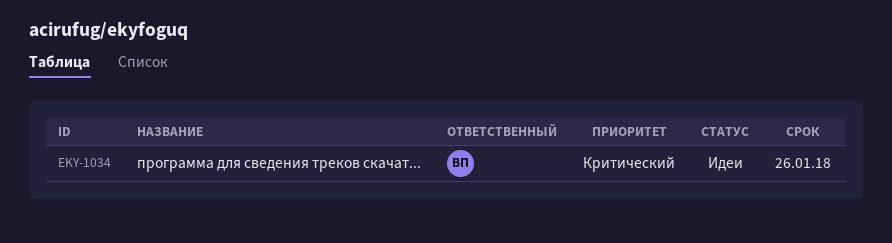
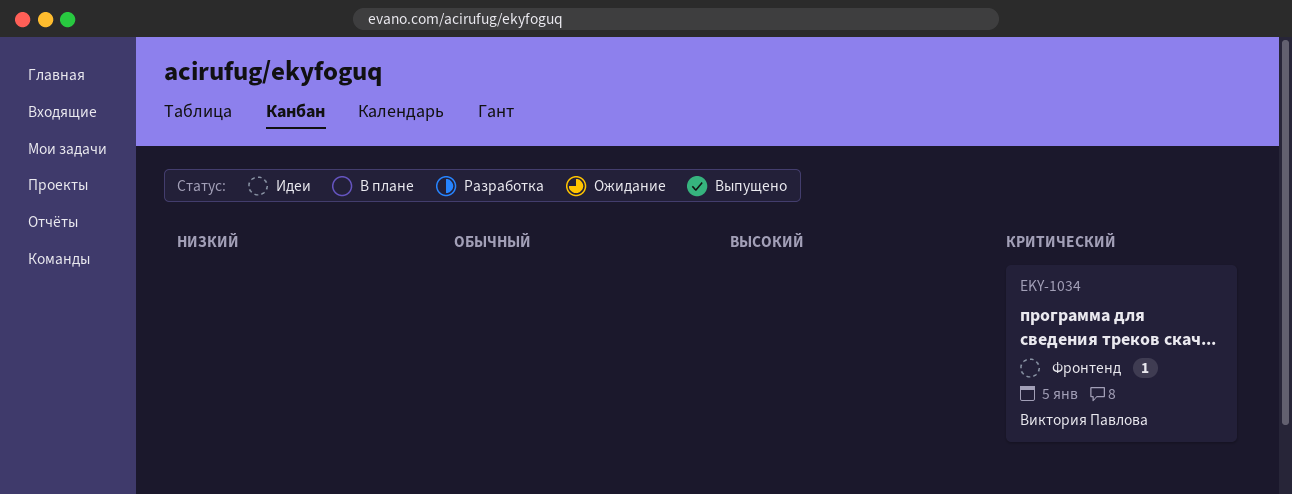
EKY-1034, due: Jan 26 -> Jan 5

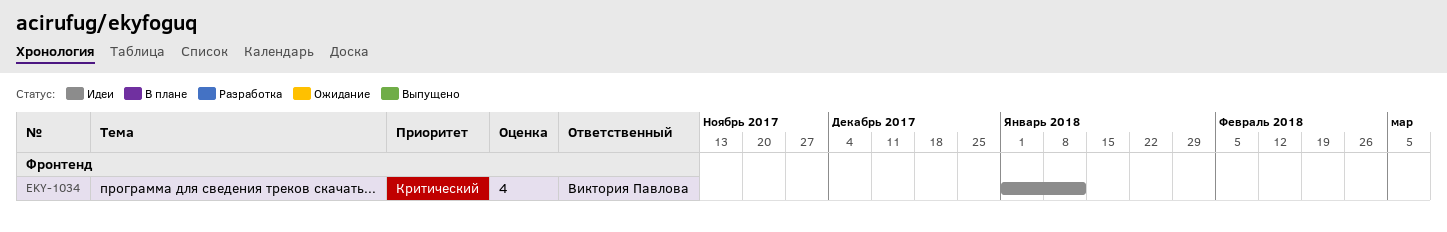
EKY-1034, estimate: 1 -> 4
EKY-1034, due: Jan 5 -> Jan 12

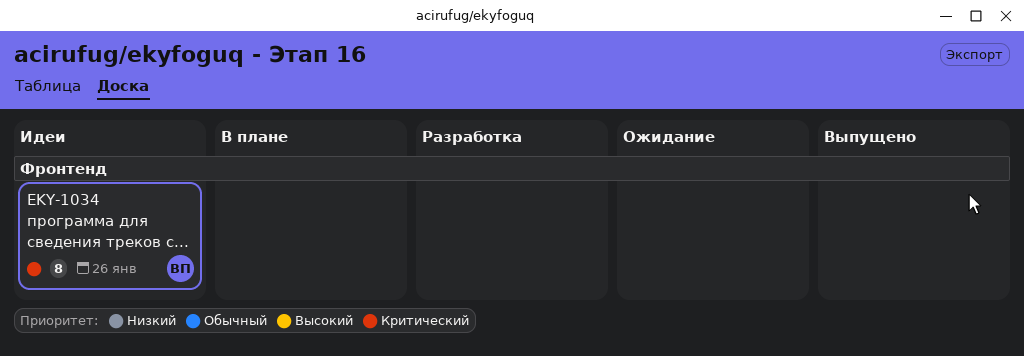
EKY-1034, estimate: 4 -> 8
EKY-1034, due: Jan 12 -> Jan 26

